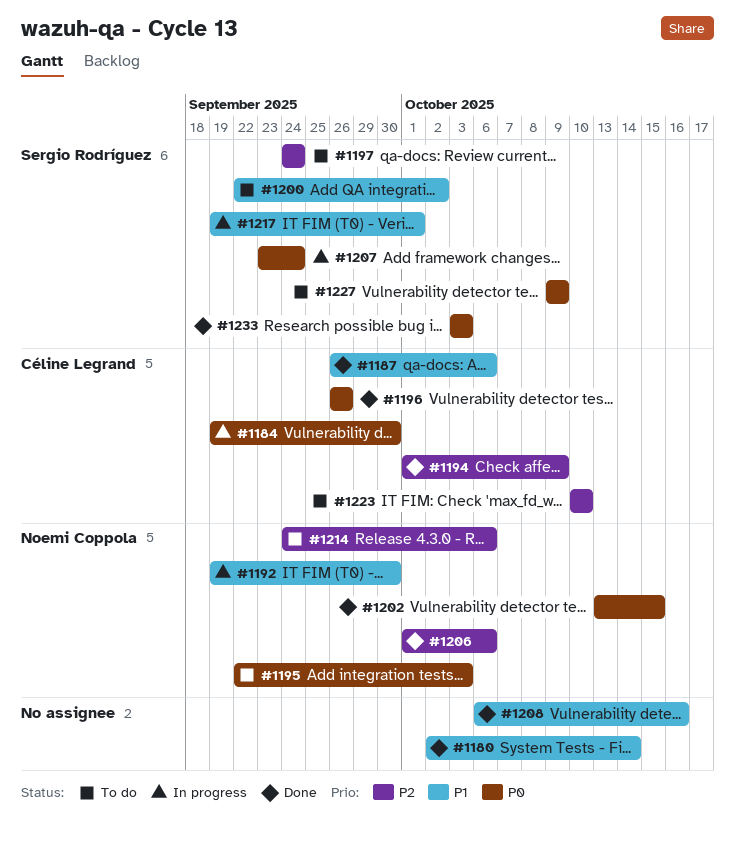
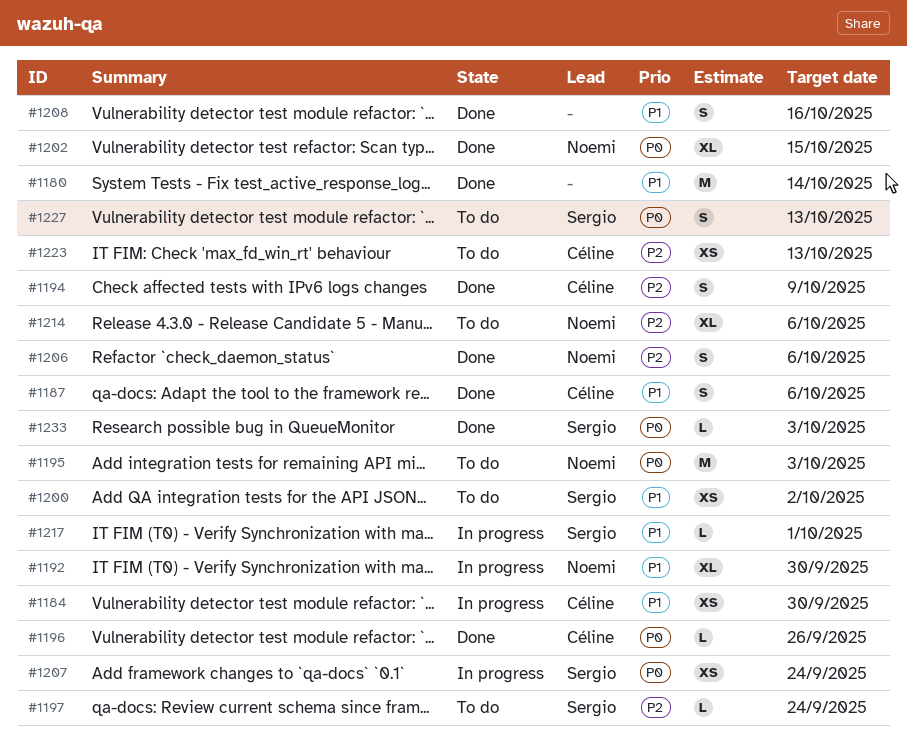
#1184, priority: P0 -> P1
#1223, due: Oct 10 -> Oct 13
#1227, due: Oct 9 -> Oct 13

